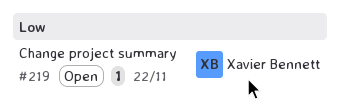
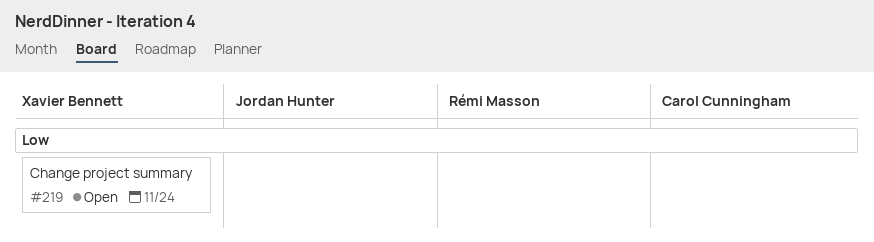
#219, due: Nov 22 -> Nov 24

